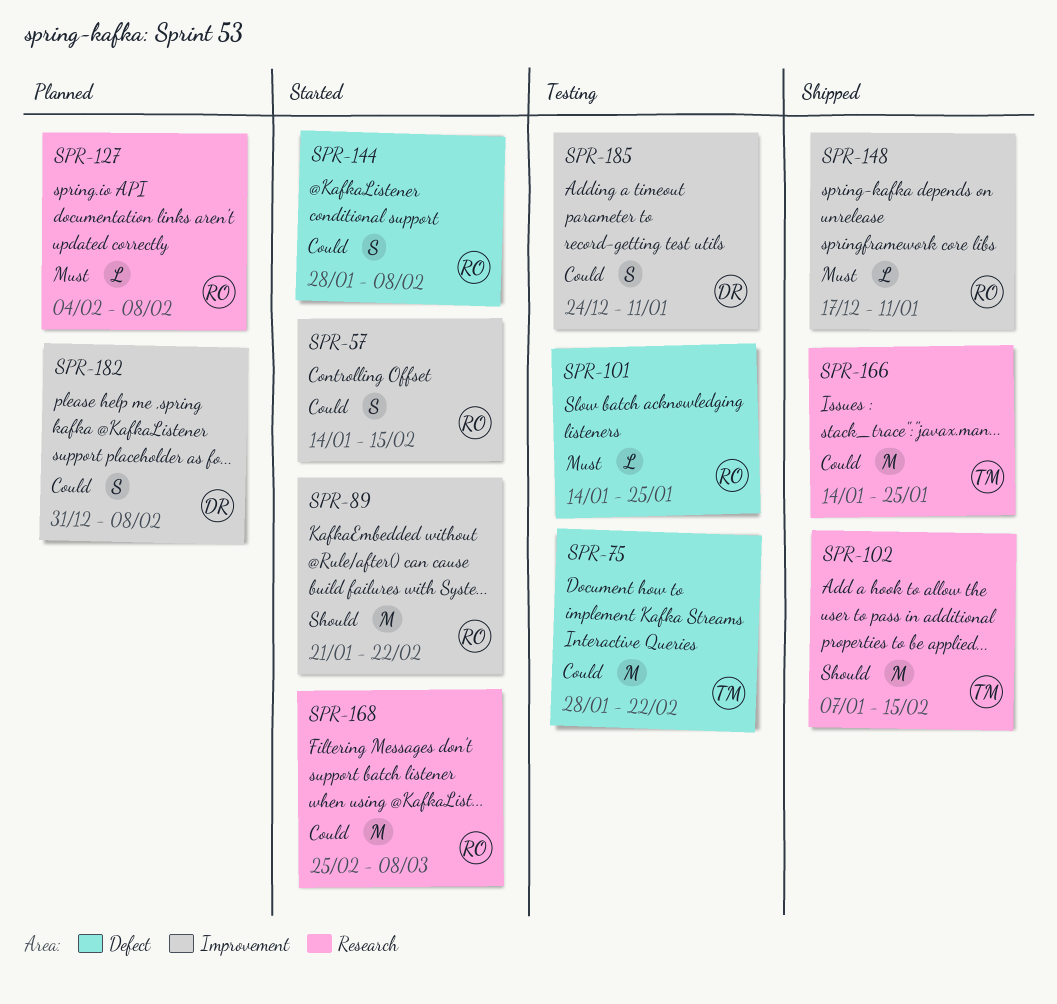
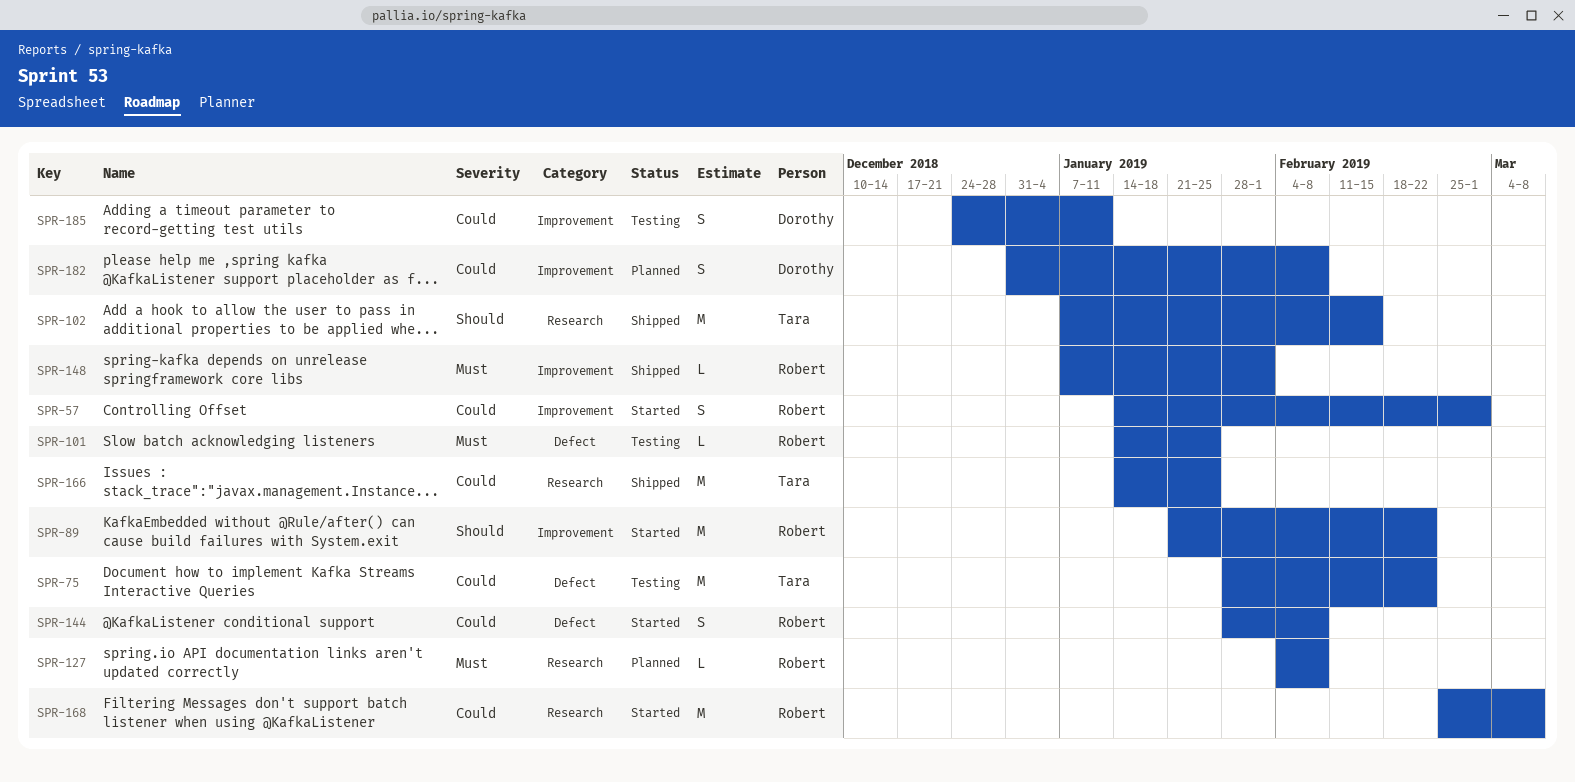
SPR-57, due: Feb 15 -> Mar 1
SPR-148, start: Dec 17 -> Jan 7
SPR-148, due: Jan 11 -> Feb 1

